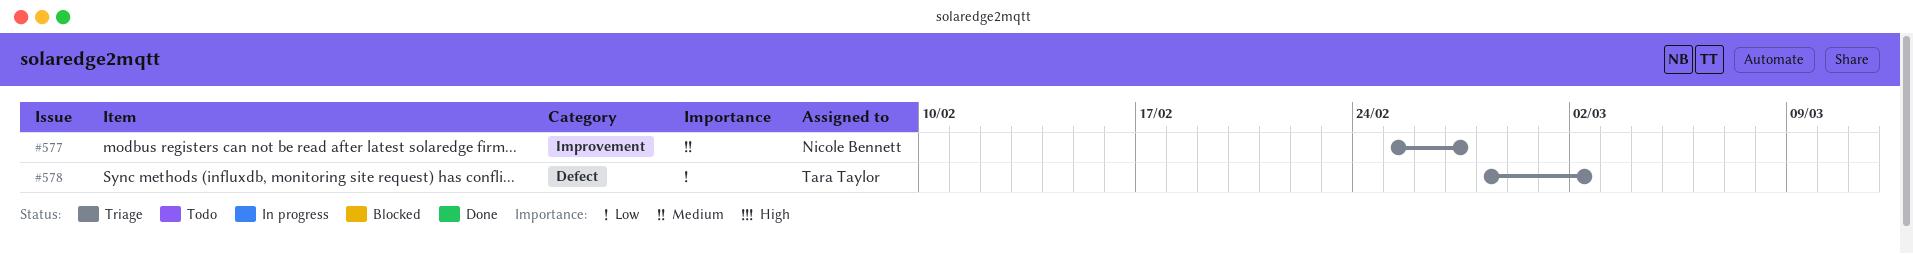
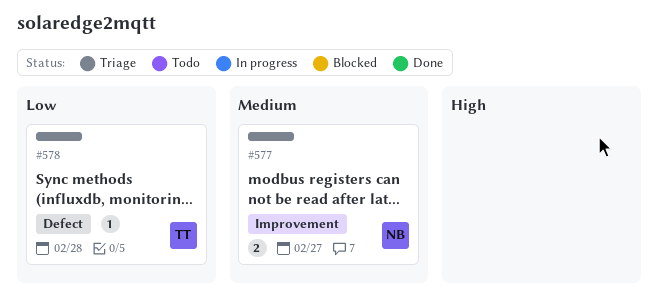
#578, due: Mar 2 -> Feb 28

